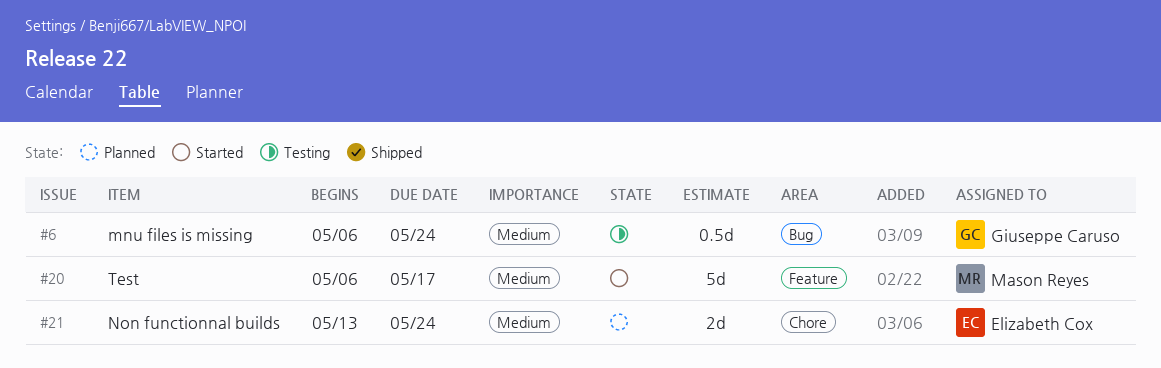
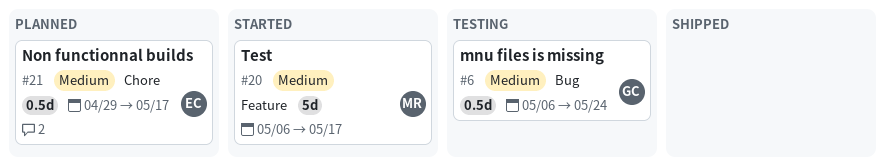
#21, estimate: 2d -> 0.5d
#21, start: May 13 -> Apr 29
#21, due: May 24 -> May 17

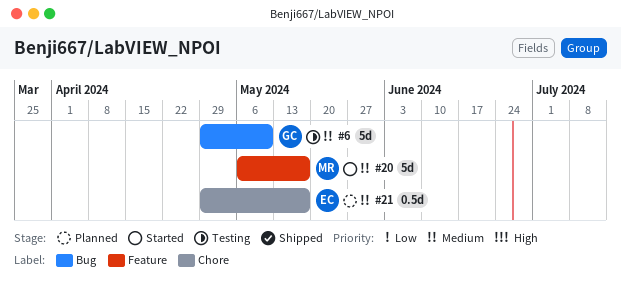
#6, estimate: 0.5d -> 5d
#6, start: May 6 -> Apr 29
#6, due: May 24 -> May 10

